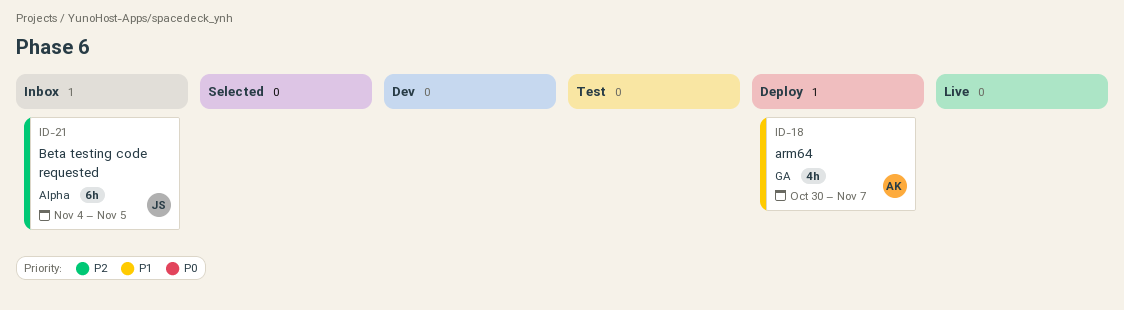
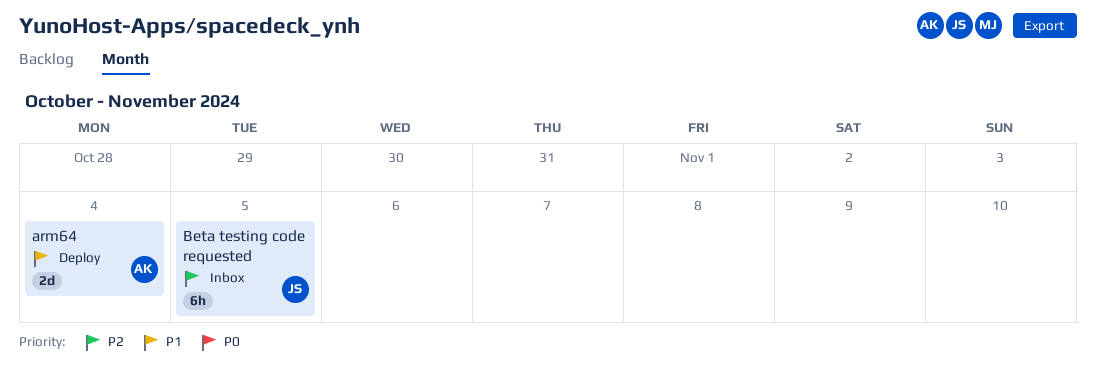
arm64, estimate: 4h -> 2d
arm64, due: Nov 7 -> Nov 4

